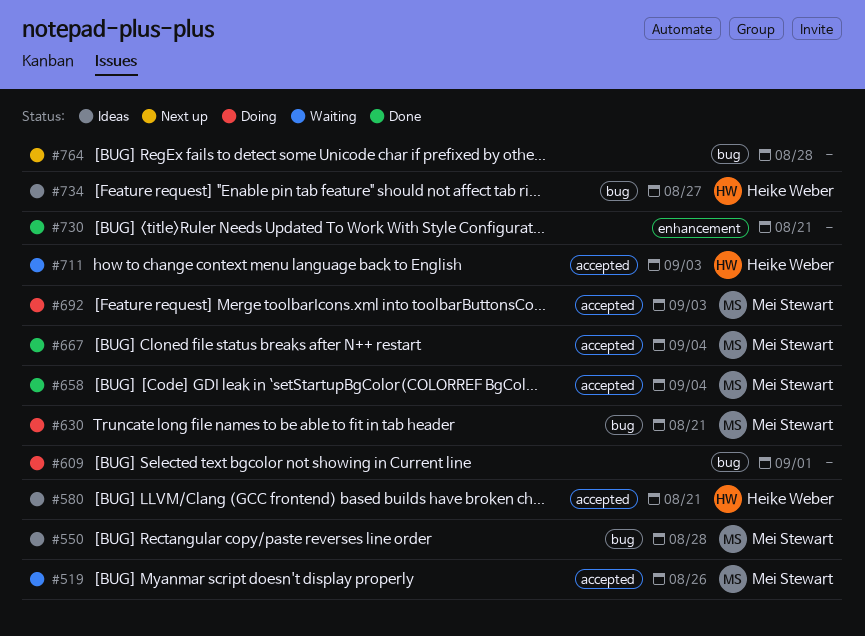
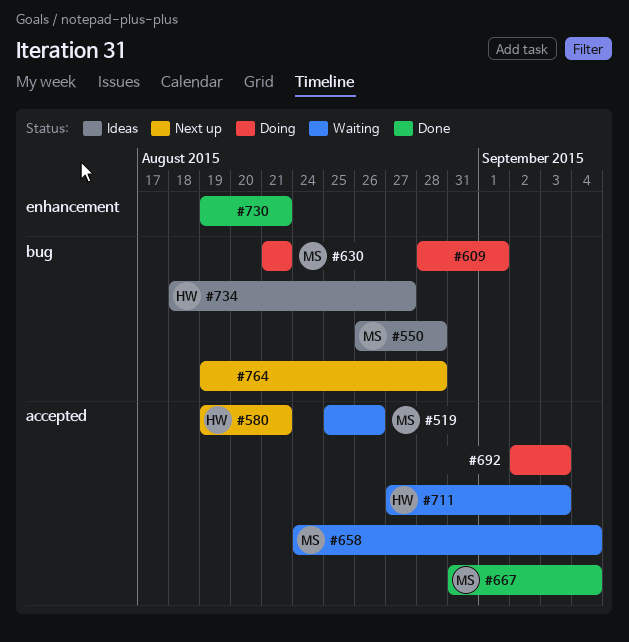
#580, status: Ideas -> Next up
#658, status: Done -> Waiting
#692, owner: Mei Stewart -> none

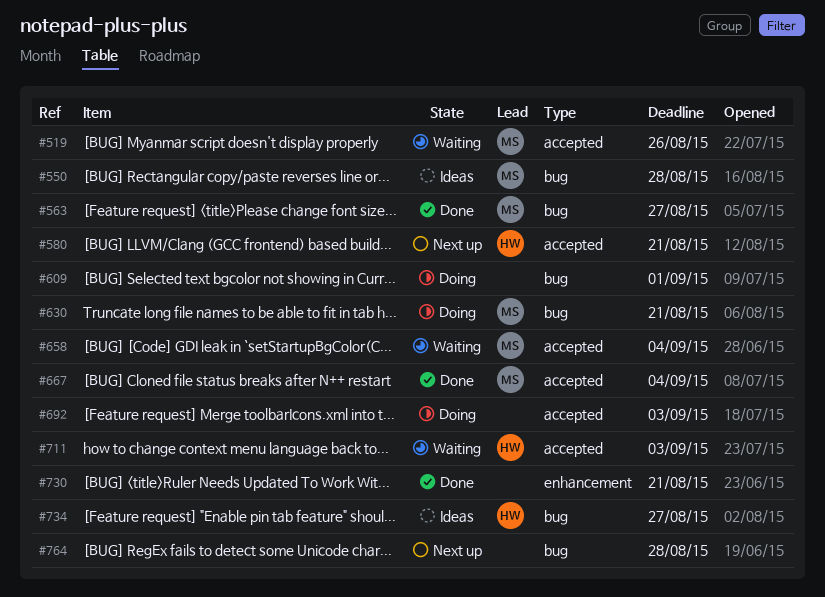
#563: none -> present

